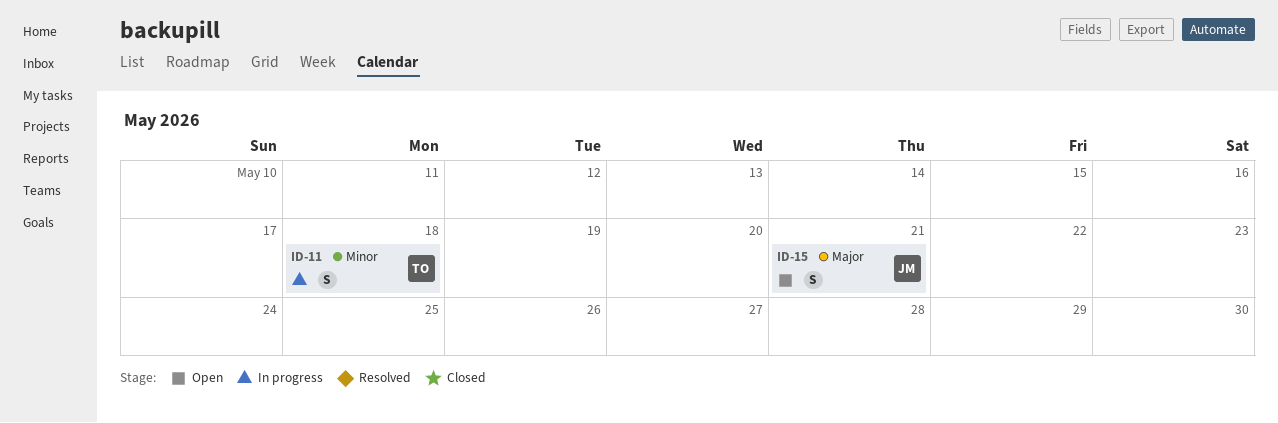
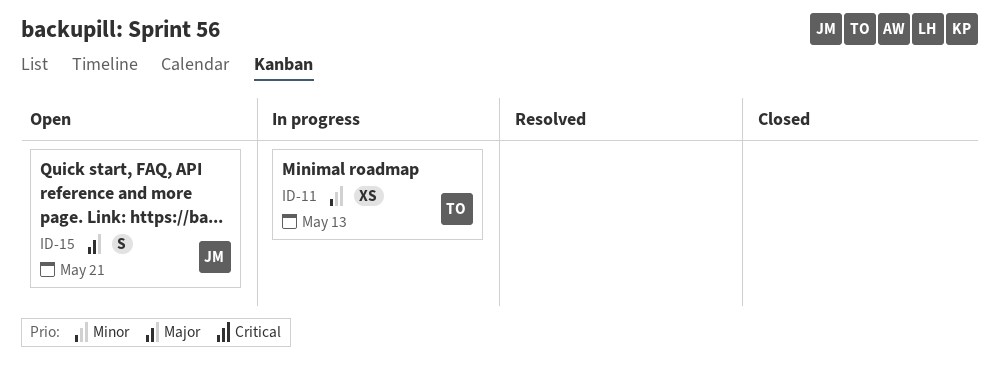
ID-11, estimate: S -> XS
ID-11, due: May 18 -> May 13

